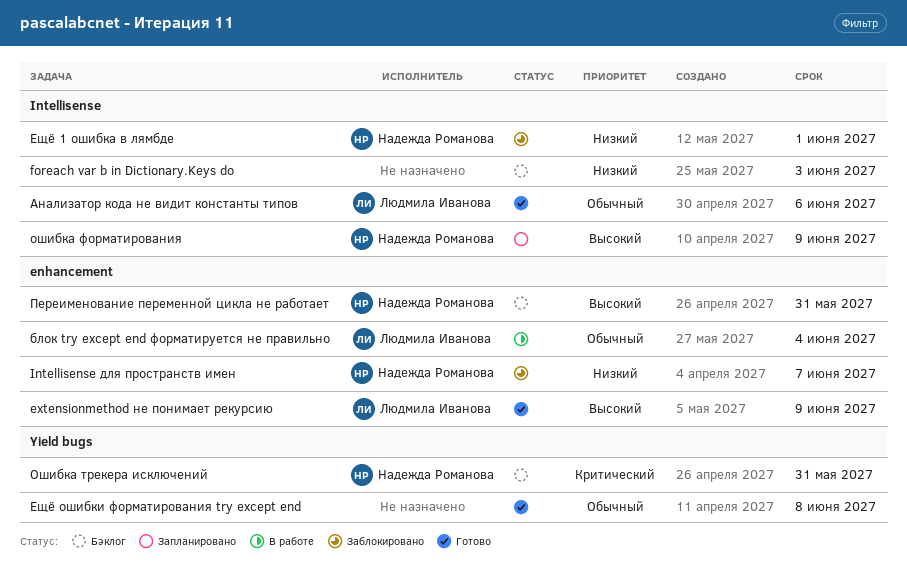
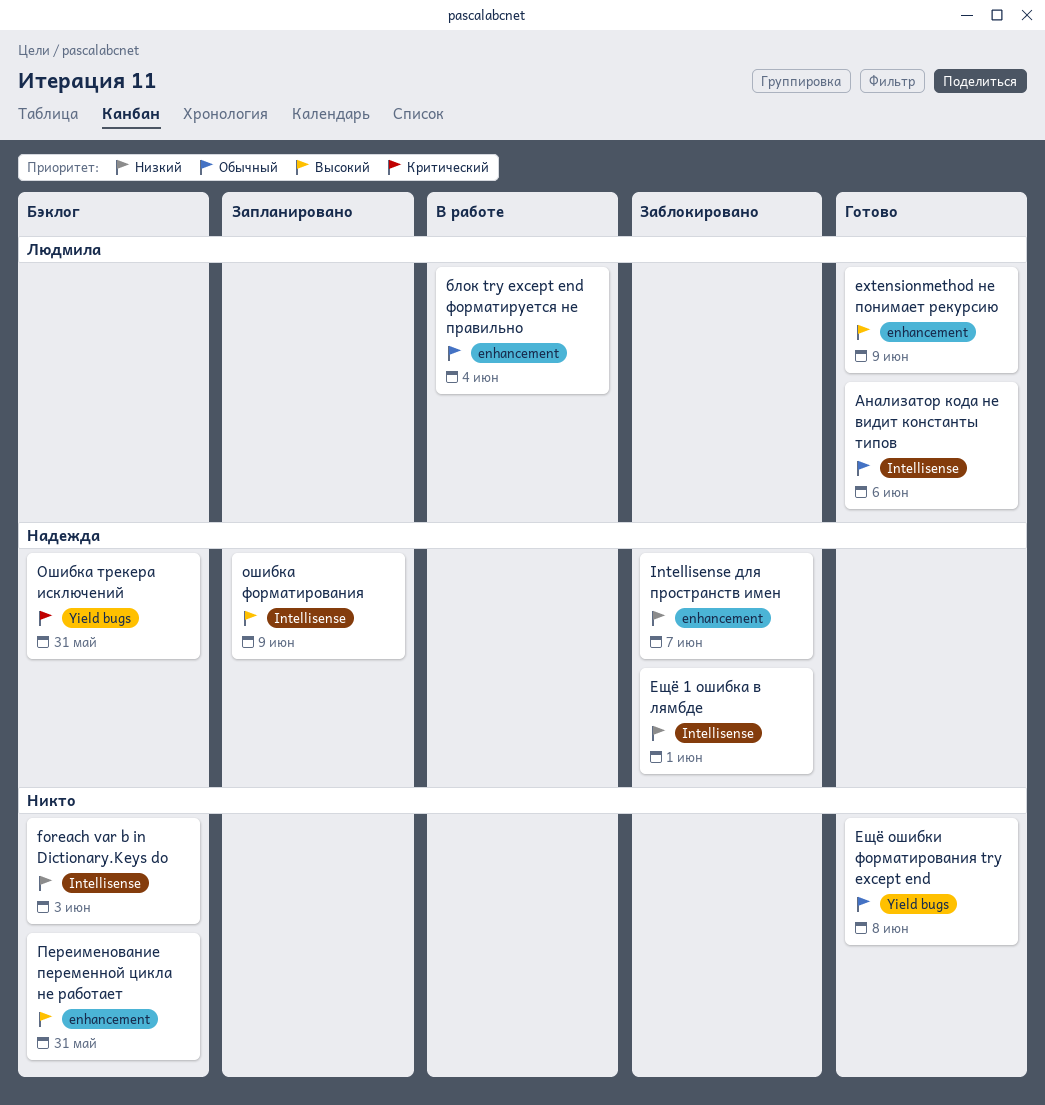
Переименование переменной цикла не работает, owner: Надежда Романова -> none

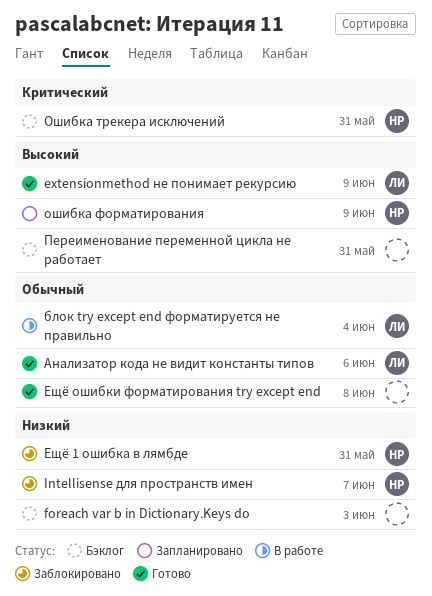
Ещё 1 ошибка в лямбде, due: Jun 1 -> May 31

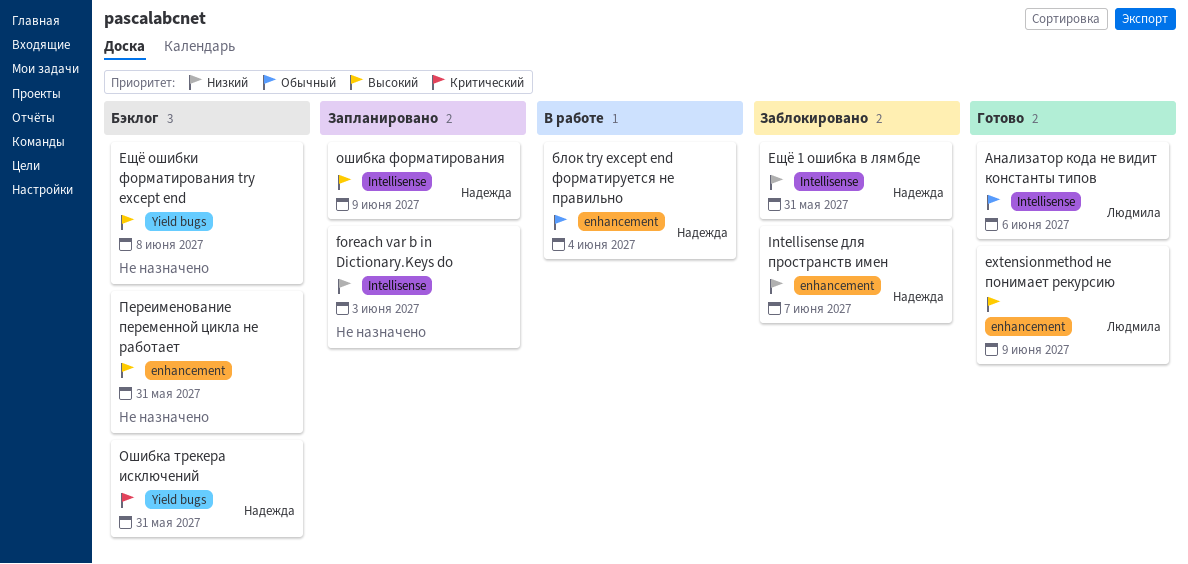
foreach var b in Dictionary.Keys do, status: Бэклог -> Запланировано
блок try except end форматируется не правильно, owner: Людмила -> Надежда
Ещё ошибки форматирования try except end, status: Готово -> Бэклог
Ещё ошибки форматирования try except end, priority: Обычный -> Высокий

